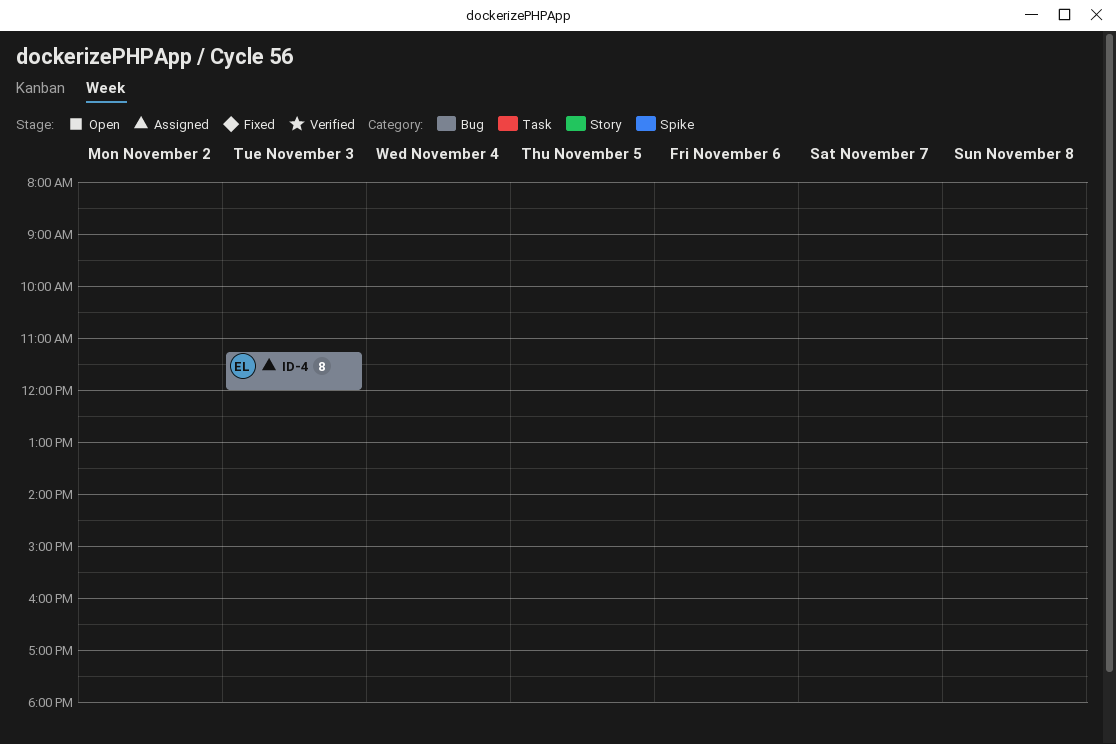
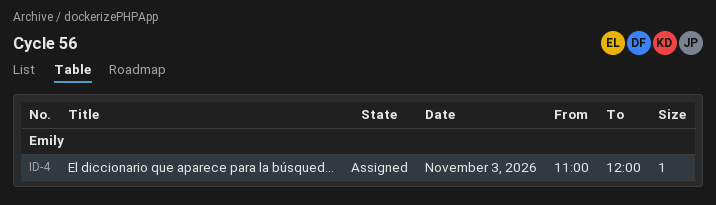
ID-4, estimate: 8 -> 1
ID-4, begins: 11:15 -> 11:00

